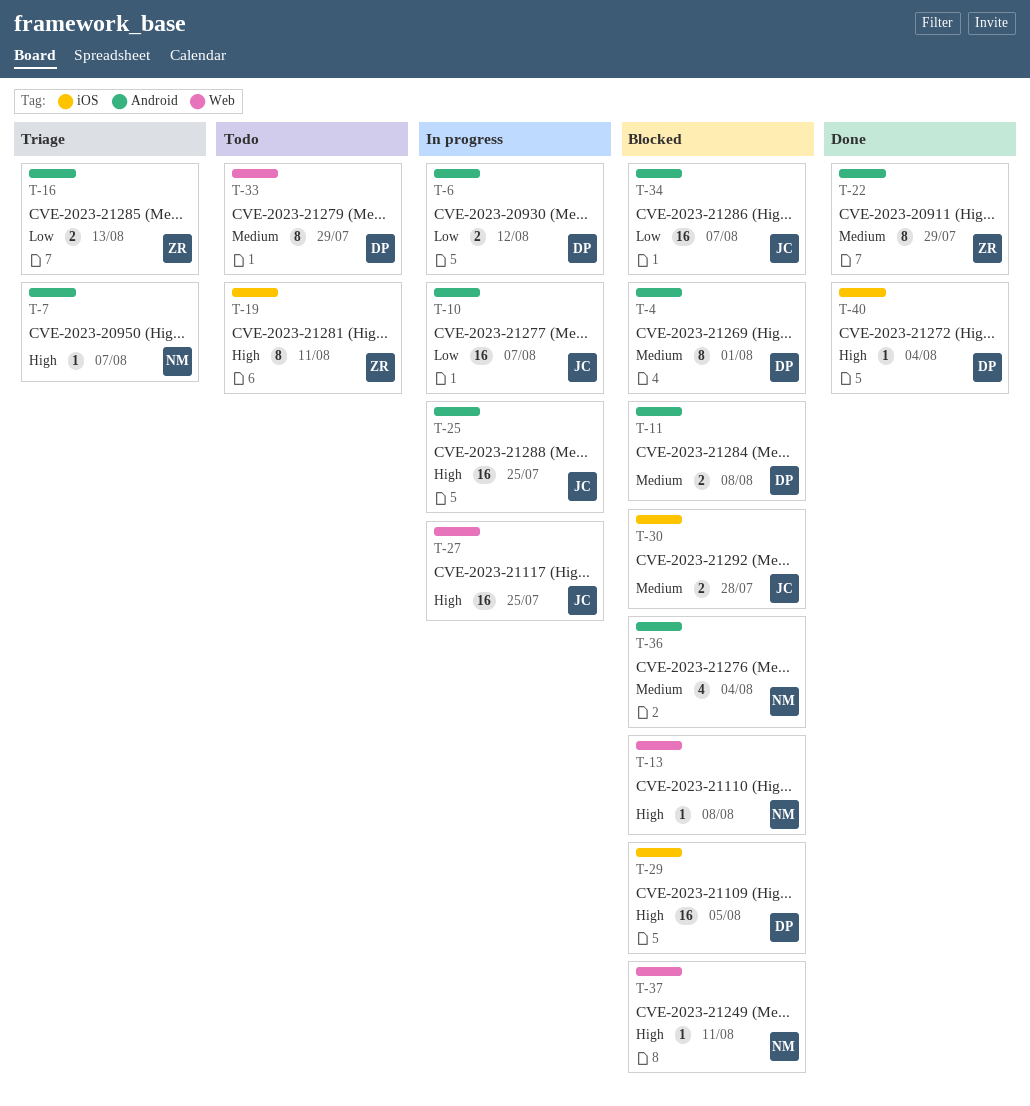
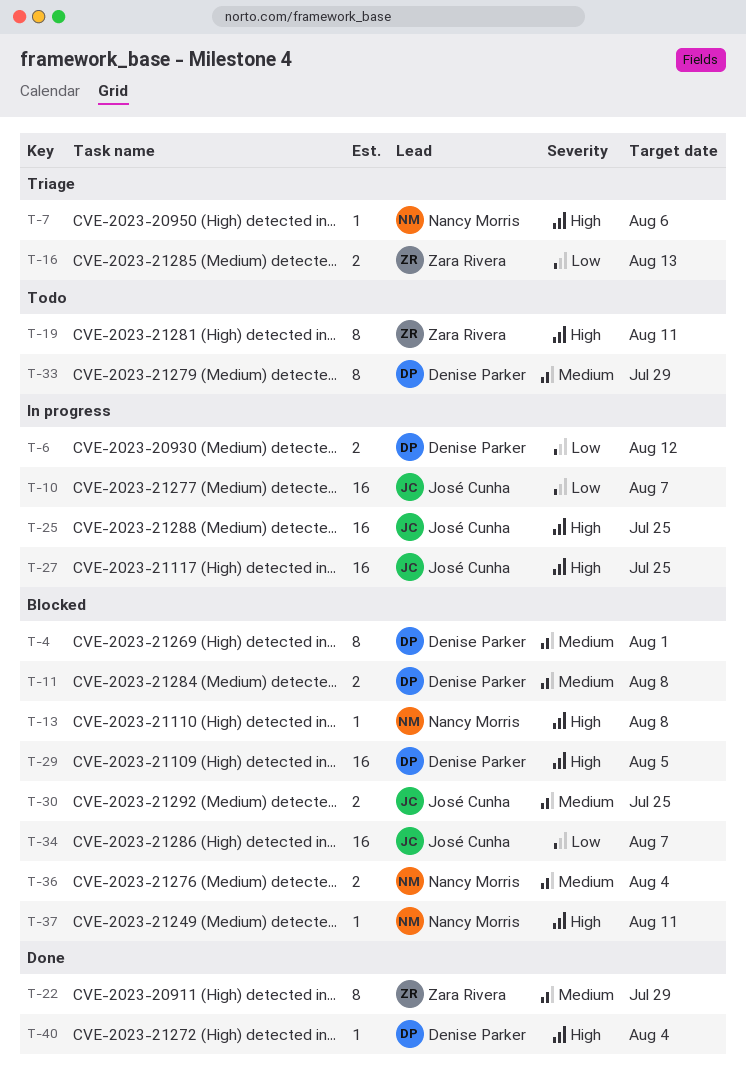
T-7, due: Aug 7 -> Aug 6
T-30, due: Jul 28 -> Jul 25
T-36, estimate: 4 -> 2

